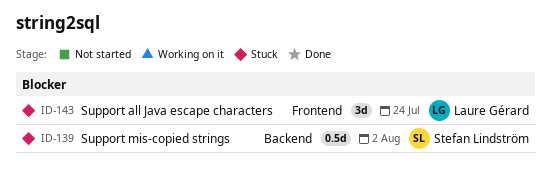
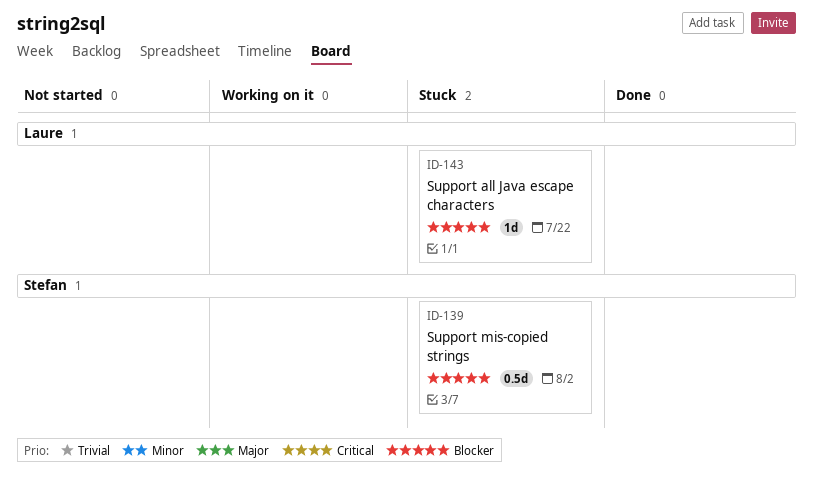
ID-143, estimate: 3d -> 1d
ID-143, due: Jul 24 -> Jul 22

